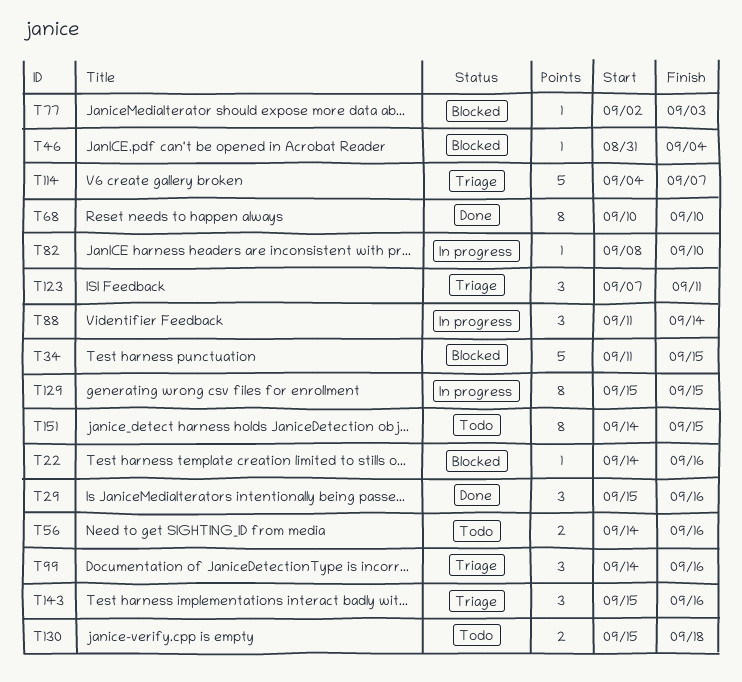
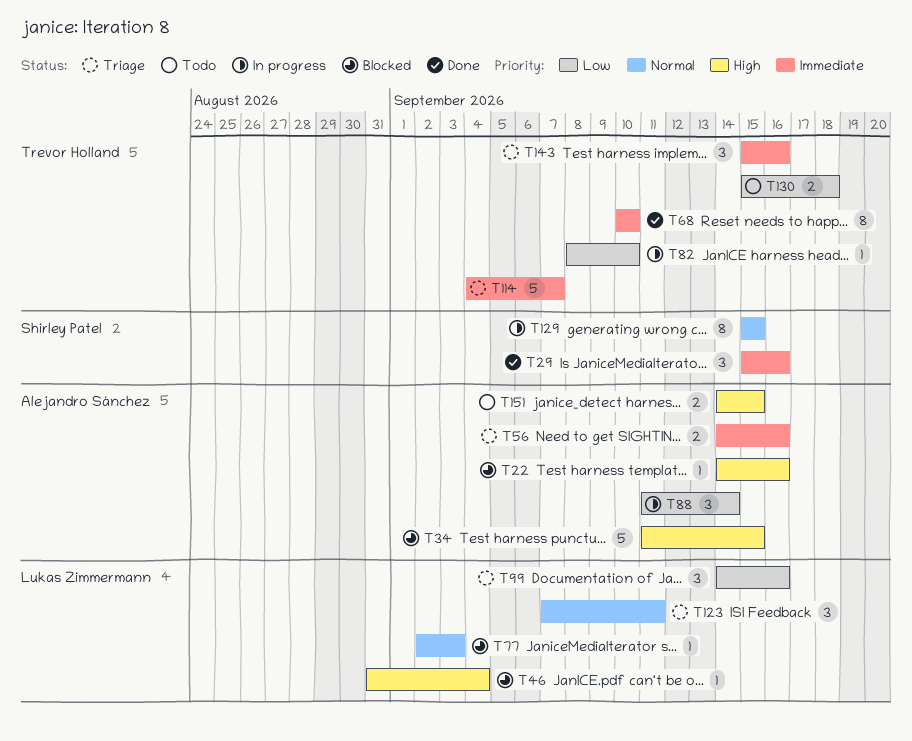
T56, status: Todo -> Triage
T151, estimate: 8 -> 2

